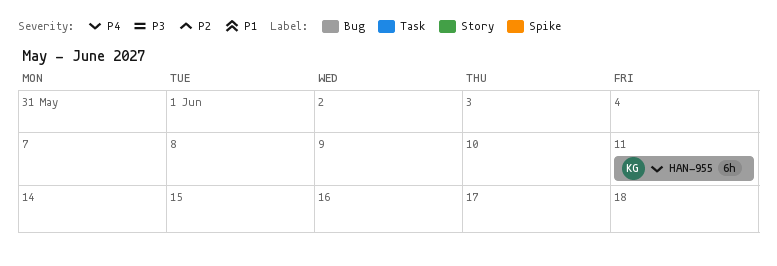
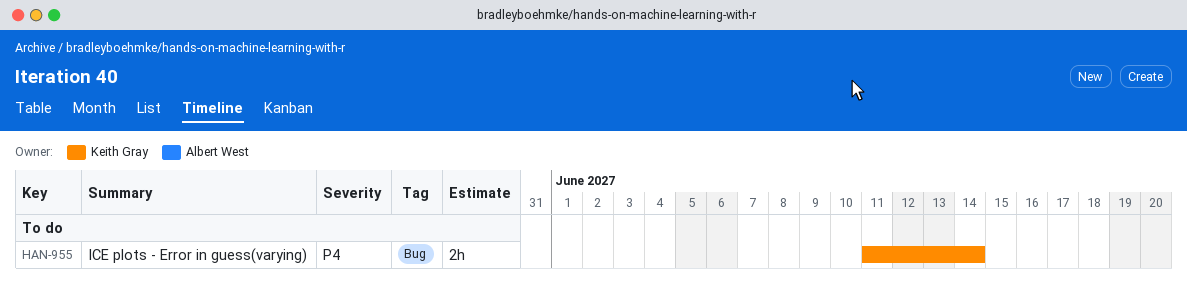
HAN-955, estimate: 6h -> 2h
HAN-955, due: Jun 11 -> Jun 14

